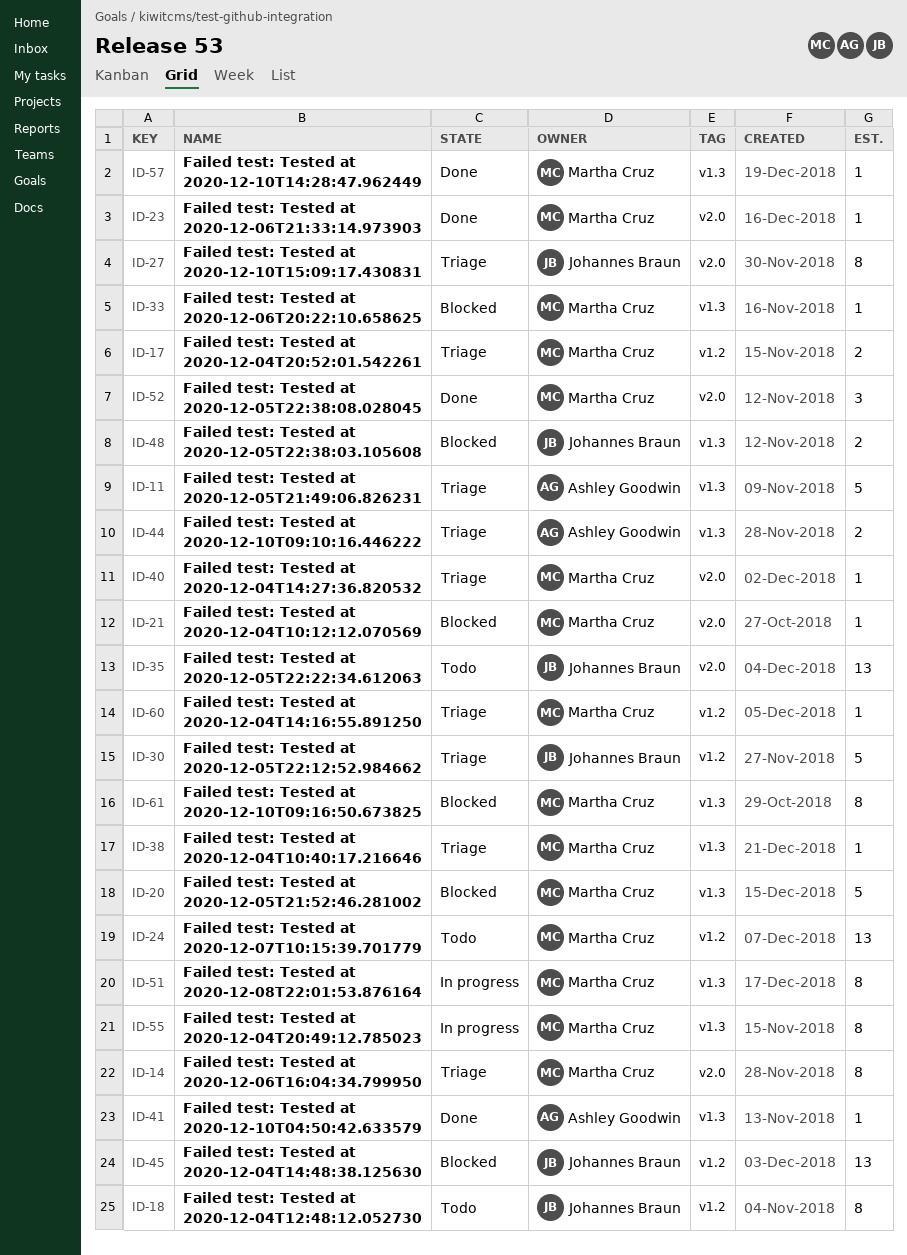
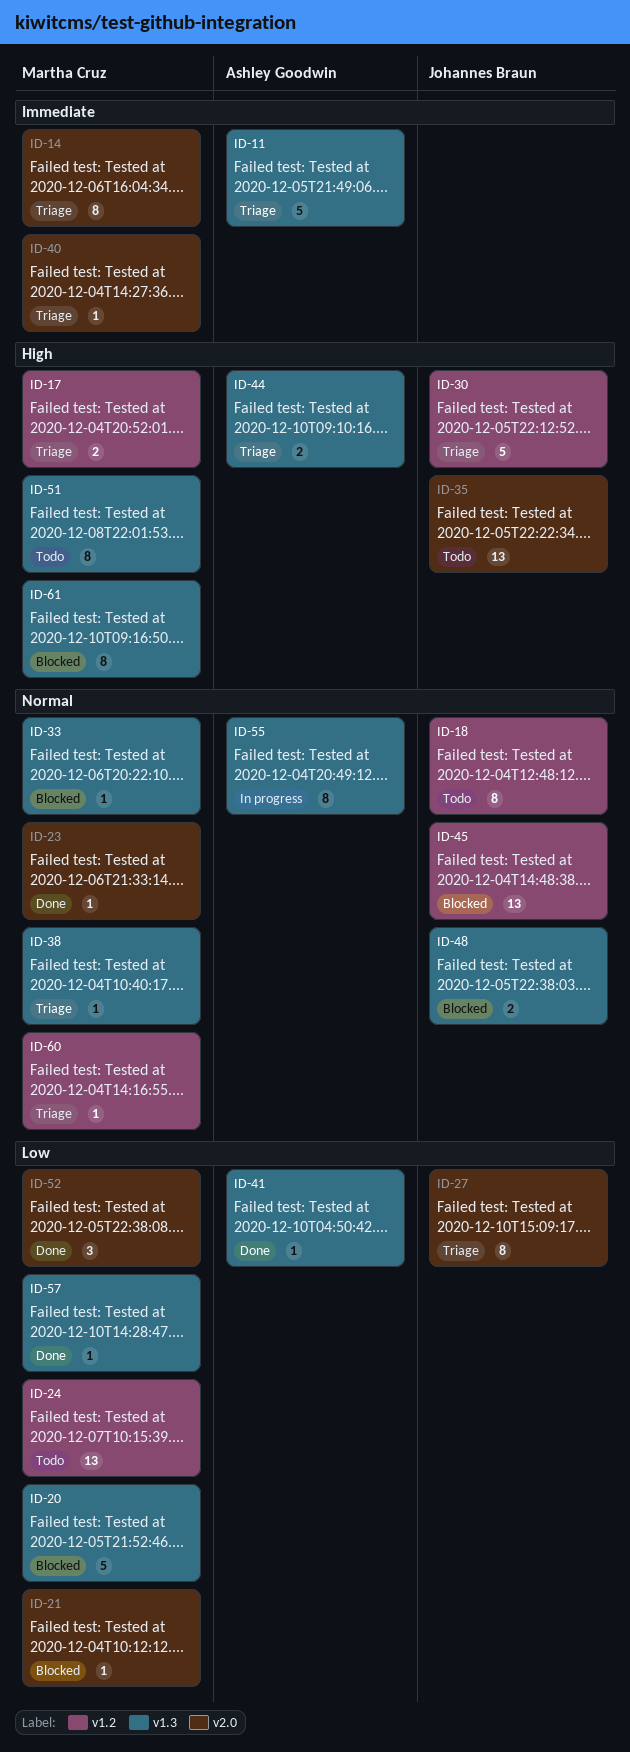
ID-51, status: In progress -> Todo
ID-55, owner: Martha Cruz -> Ashley Goodwin

